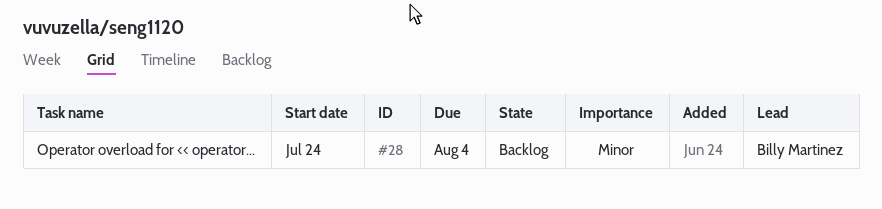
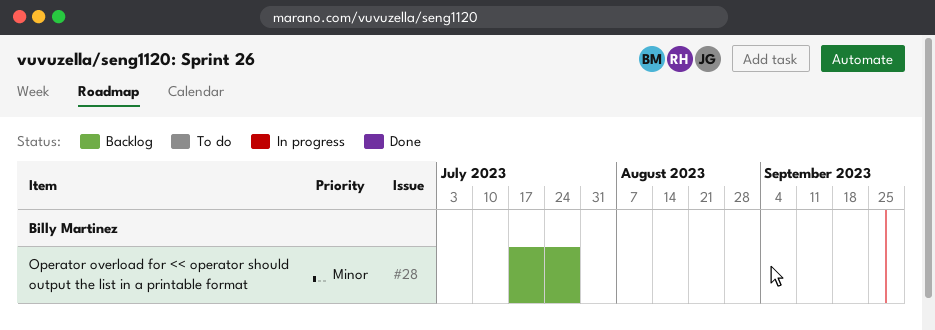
#28, start: Jul 24 -> Jul 17
#28, due: Aug 4 -> Jul 28

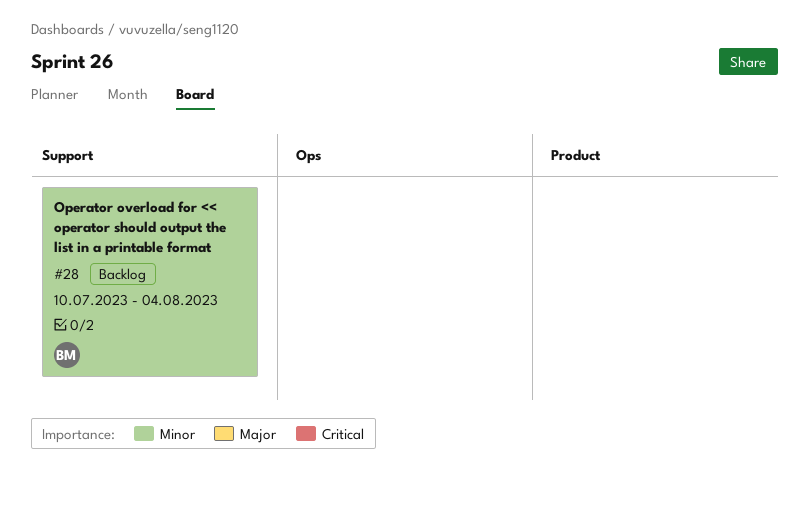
#28, start: Jul 17 -> Jul 10
#28, due: Jul 28 -> Aug 4

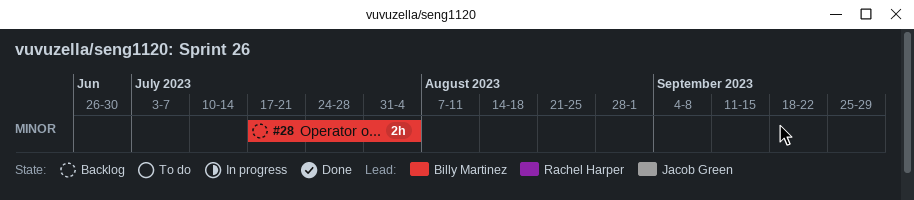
#28, start: Jul 10 -> Jul 17

